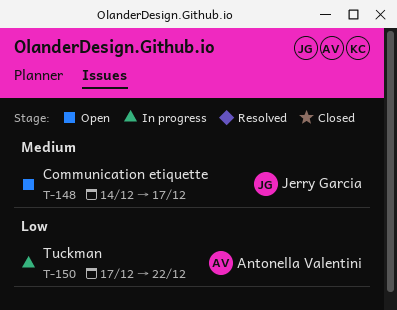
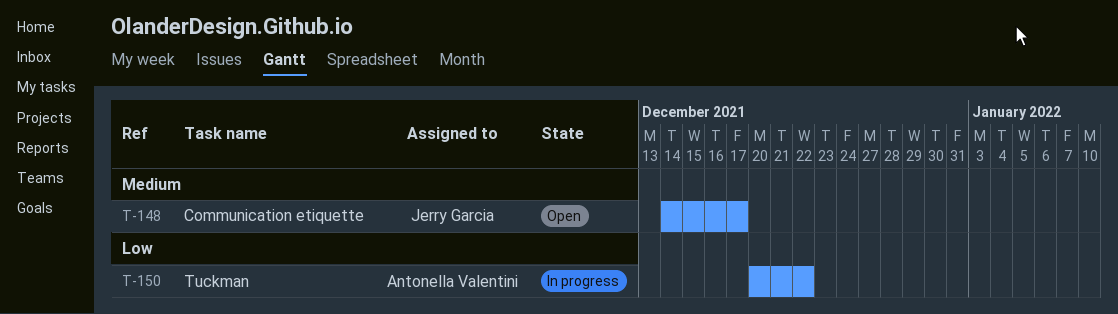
T-150, start: Dec 17 -> Dec 20

